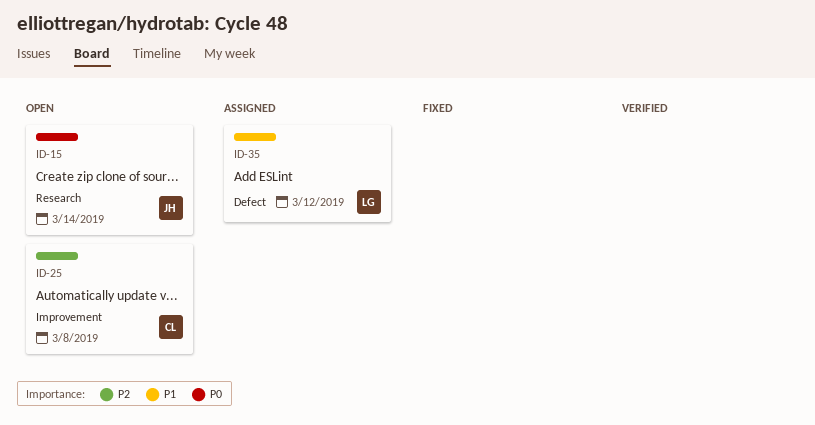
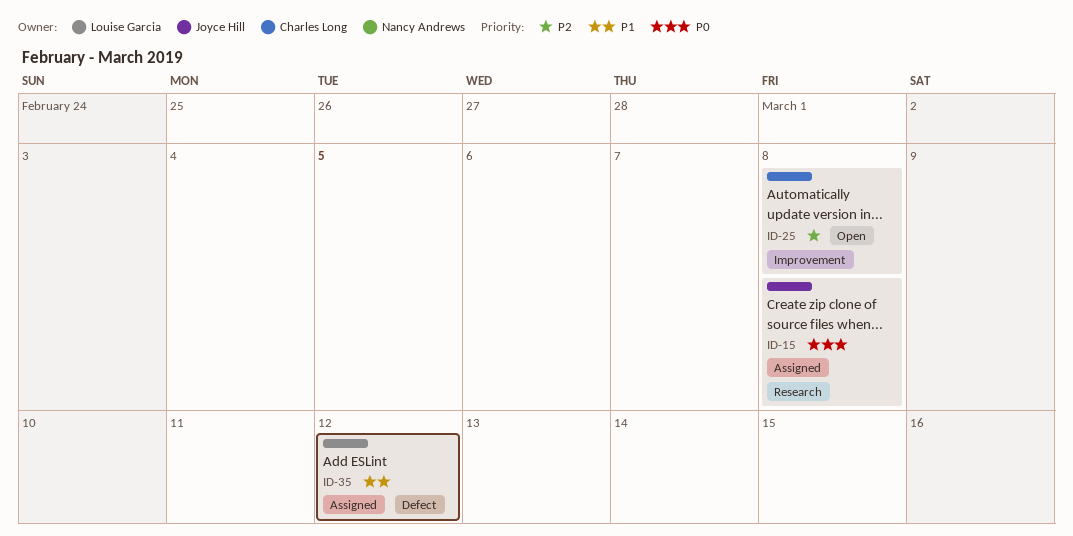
ID-15, status: Open -> Assigned
ID-15, due: Mar 14 -> Mar 8

